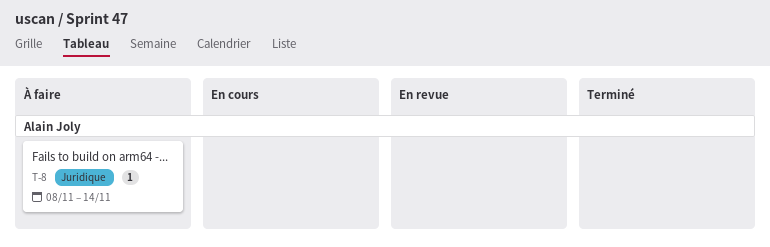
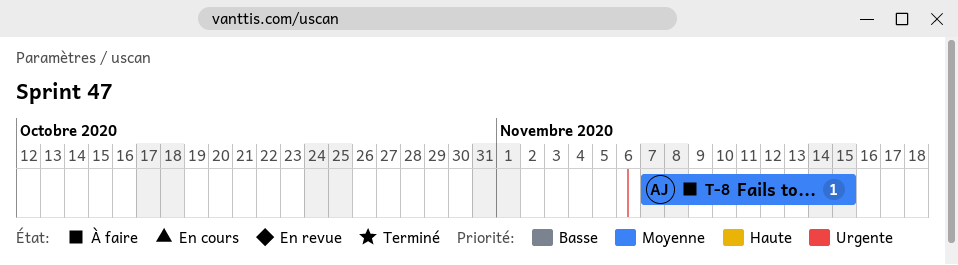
T-8, start: Nov 8 -> Nov 7
T-8, due: Nov 14 -> Nov 15

